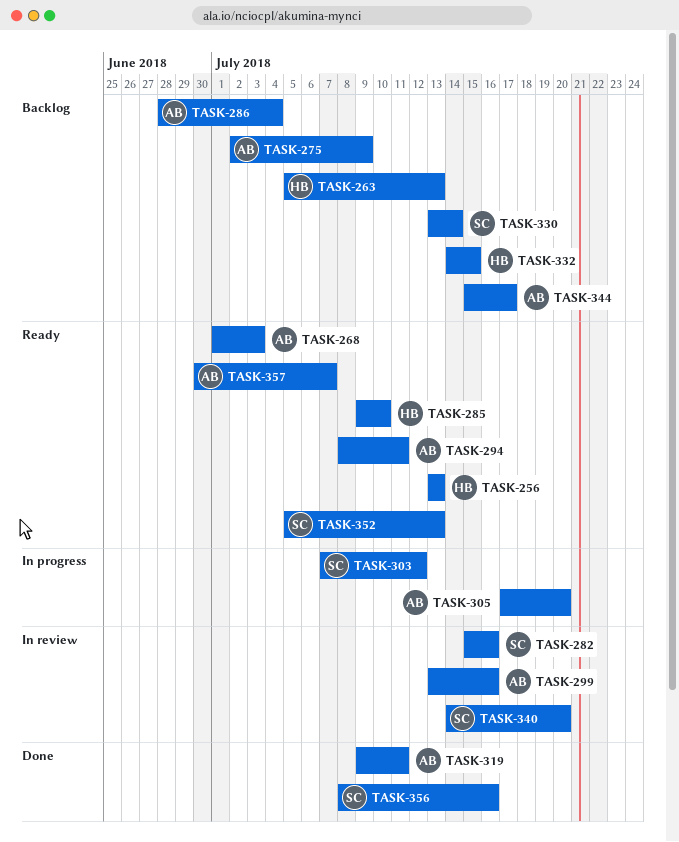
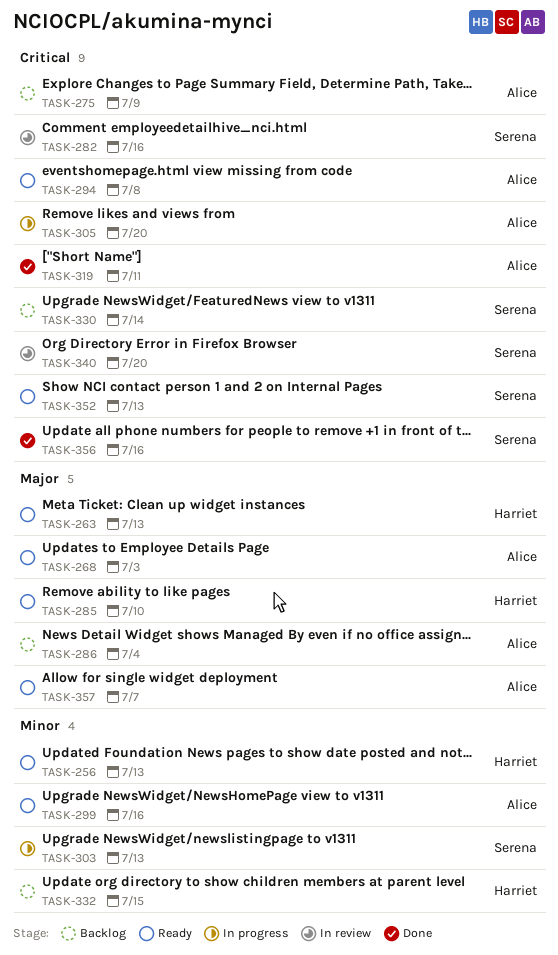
TASK-263, status: Backlog -> Ready
TASK-294, due: Jul 11 -> Jul 8
TASK-299, status: In review -> Ready
TASK-303, due: Jul 12 -> Jul 13
TASK-344: present -> none

